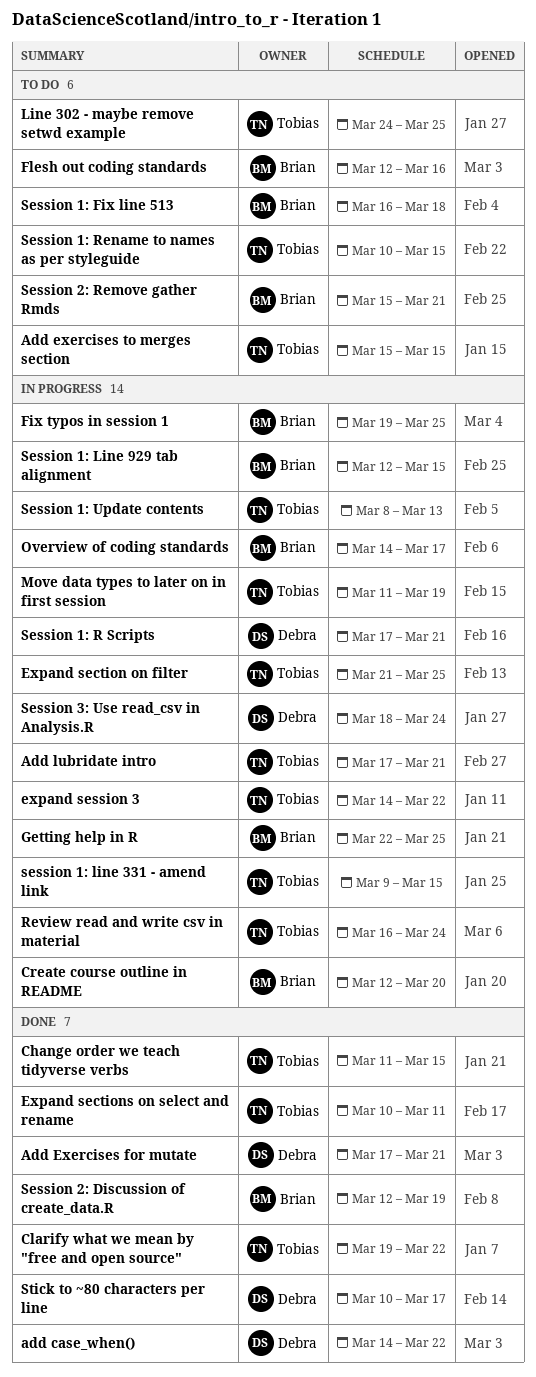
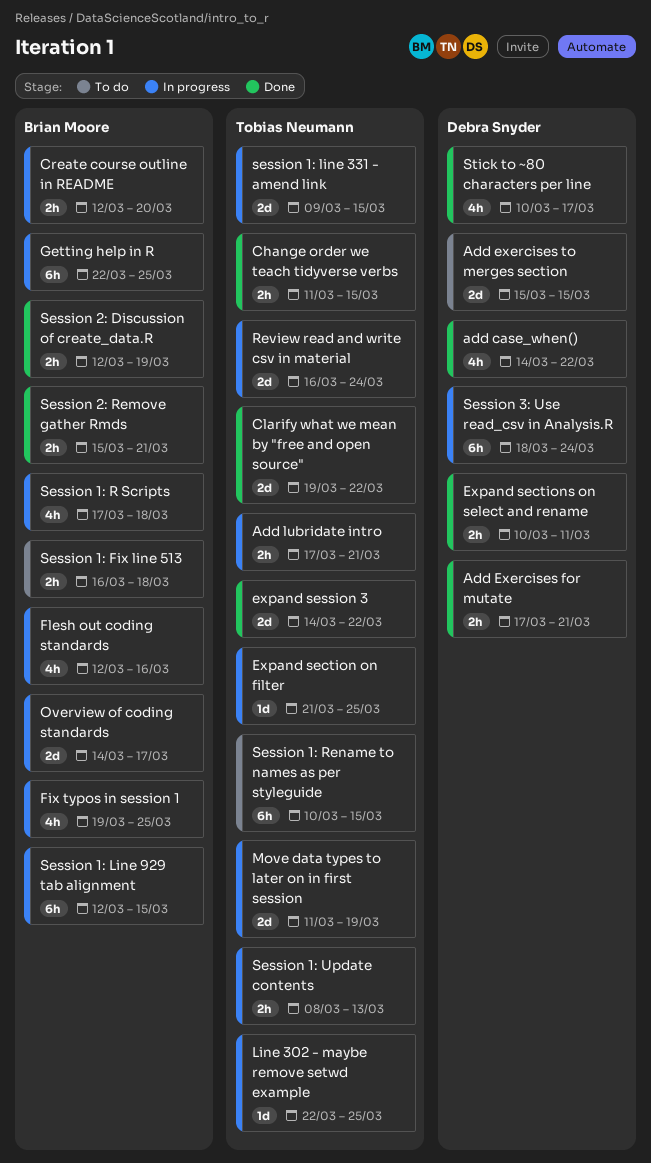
Add exercises to merges section, owner: Tobias Neumann -> Debra Snyder
Expand sections on select and rename, owner: Tobias Neumann -> Debra Snyder
expand session 3, status: In progress -> Done
Flesh out coding standards, status: To do -> In progress
Line 302 - maybe remove setwd example, status: To do -> In progress
Line 302 - maybe remove setwd example, start: Mar 24 -> Mar 22
Session 1: R Scripts, owner: Debra Snyder -> Brian Moore
Session 1: R Scripts, due: Mar 21 -> Mar 18
Session 2: Remove gather Rmds, status: To do -> Done

